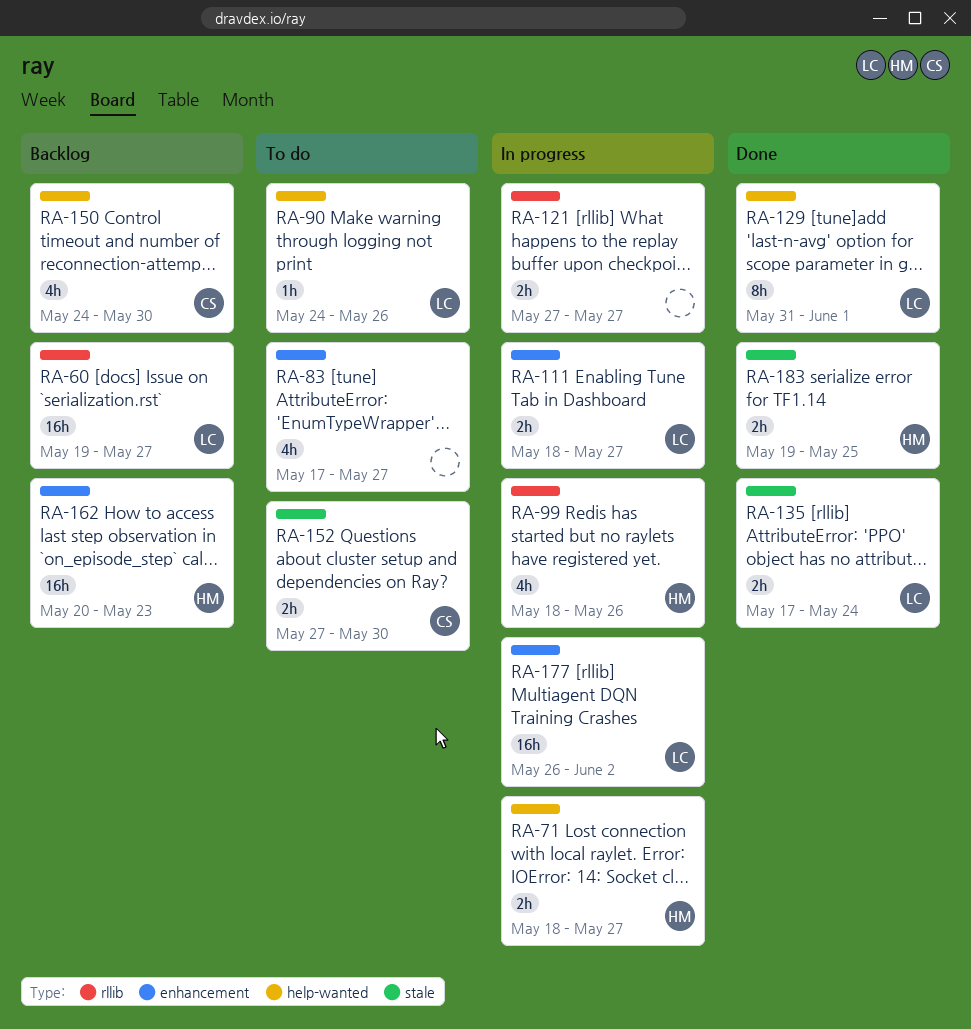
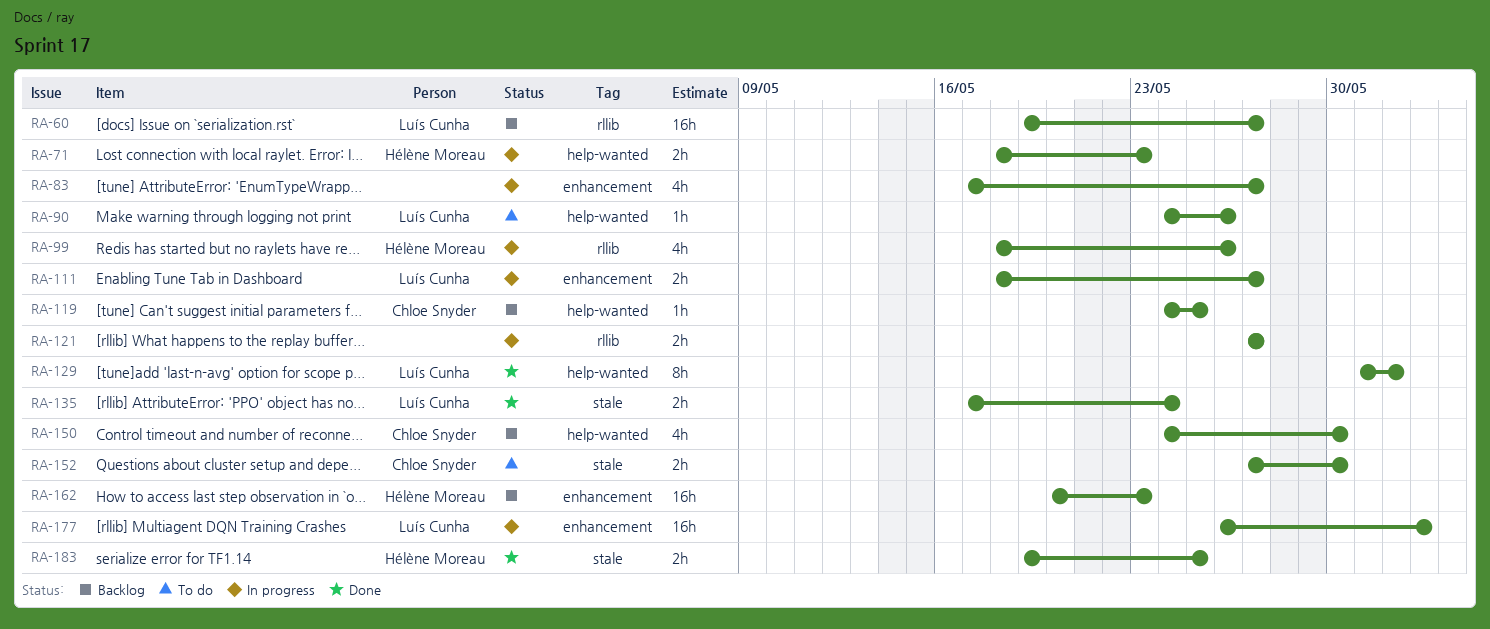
RA-71, due: May 27 -> May 23
RA-83, status: To do -> In progress
RA-119: none -> present

